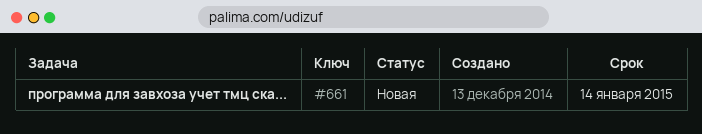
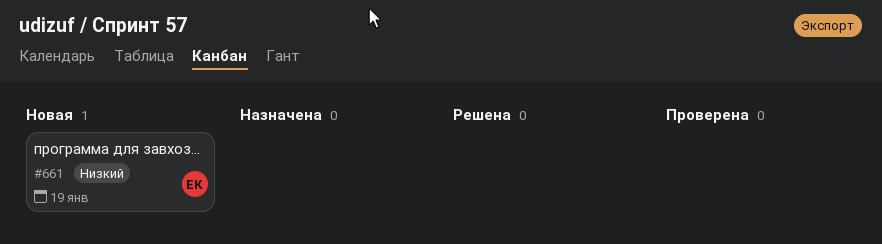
#661, due: Jan 14 -> Jan 19

